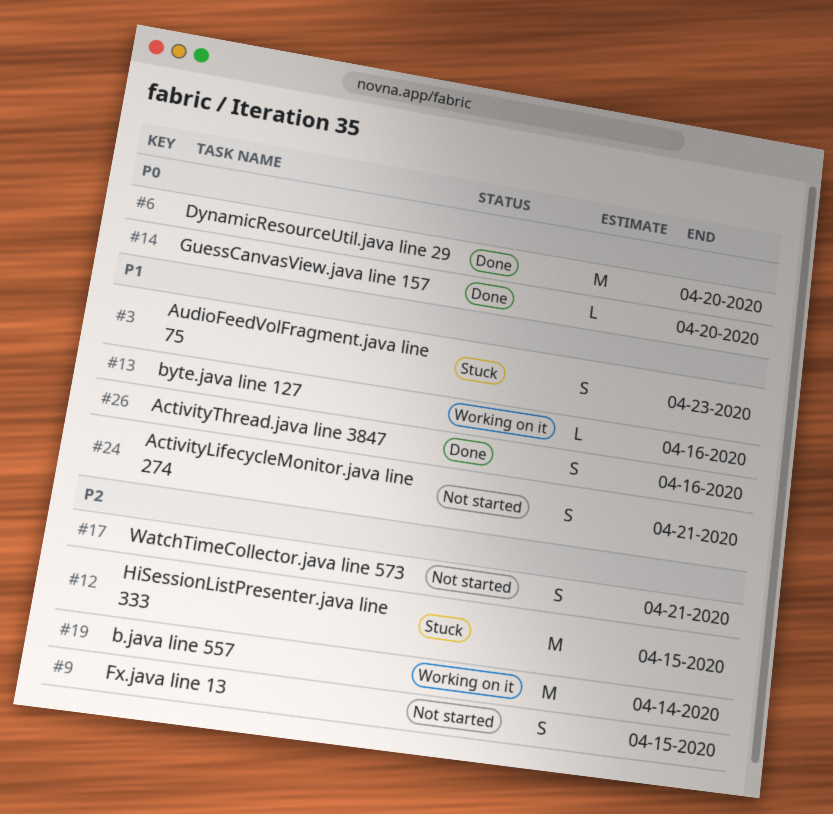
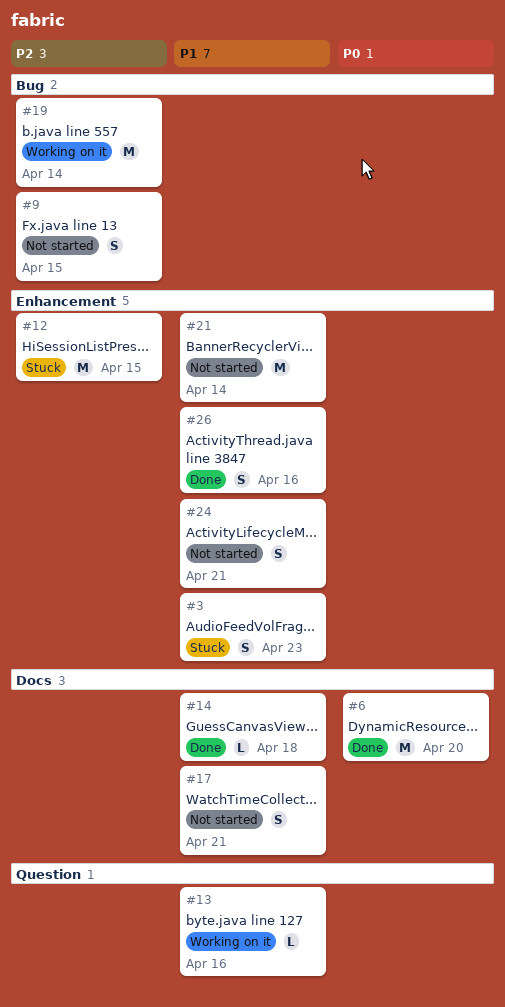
#14, priority: P0 -> P1
#14, due: Apr 20 -> Apr 18
#17, priority: P2 -> P1
#21: none -> present

